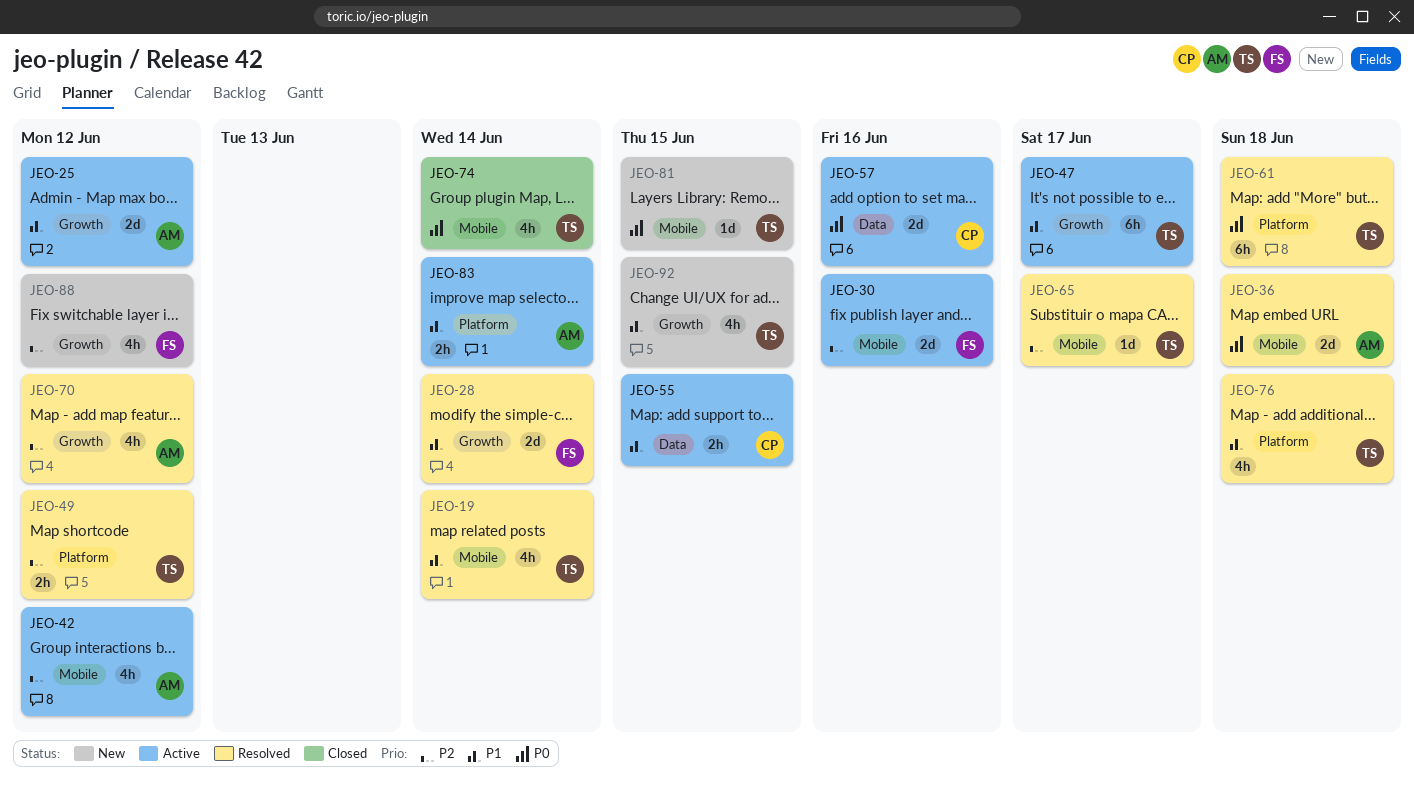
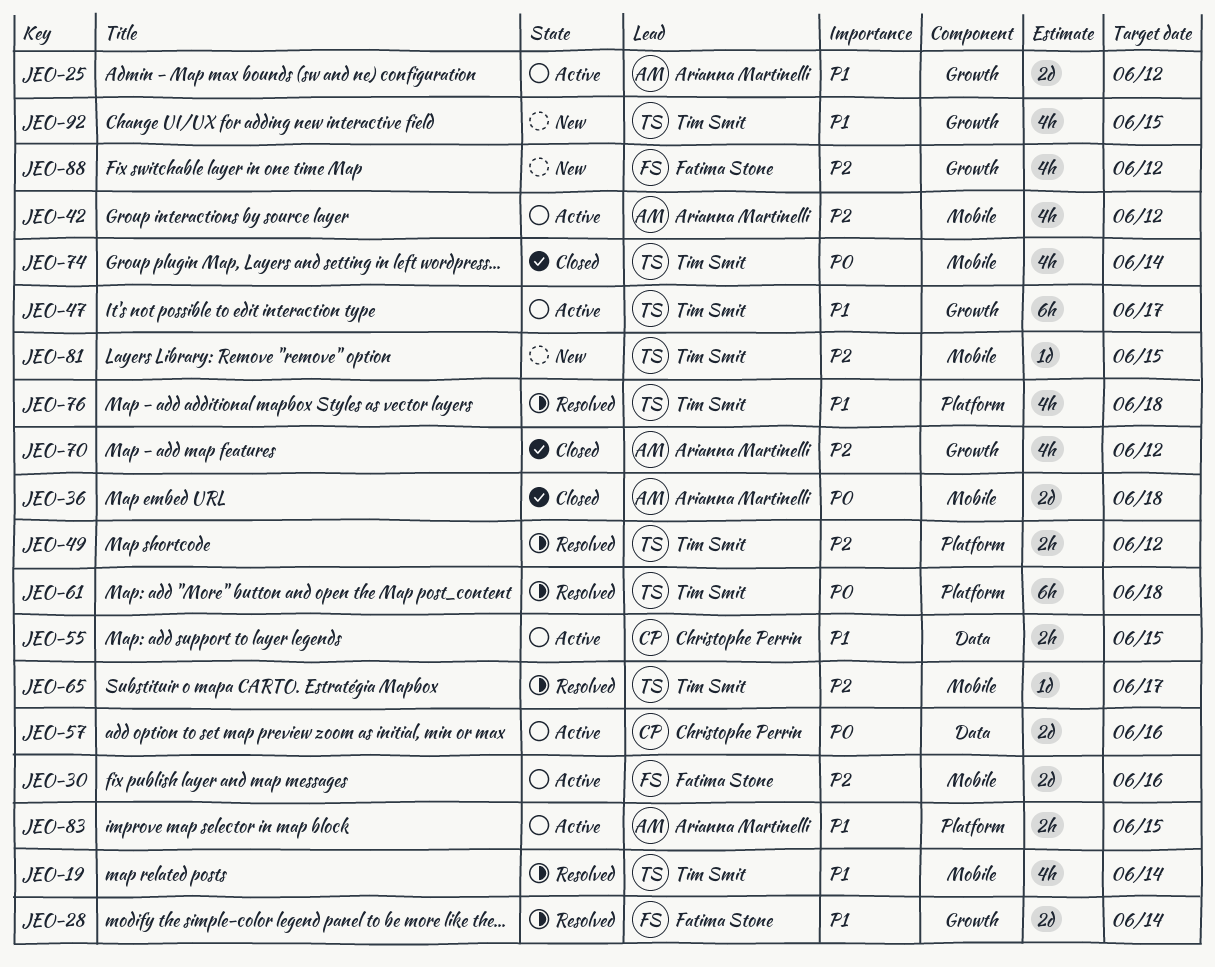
JEO-36, status: Resolved -> Closed
JEO-70, status: Resolved -> Closed
JEO-81, priority: P0 -> P2
JEO-83, due: Jun 14 -> Jun 15

